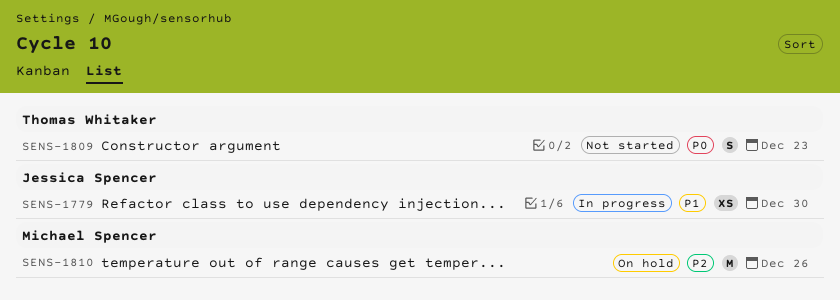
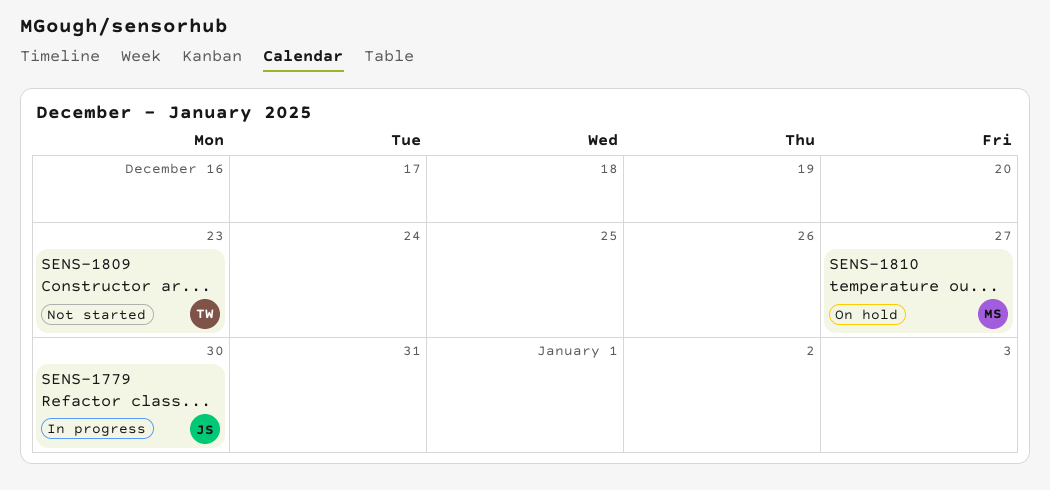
SENS-1810, due: Dec 26 -> Dec 27

